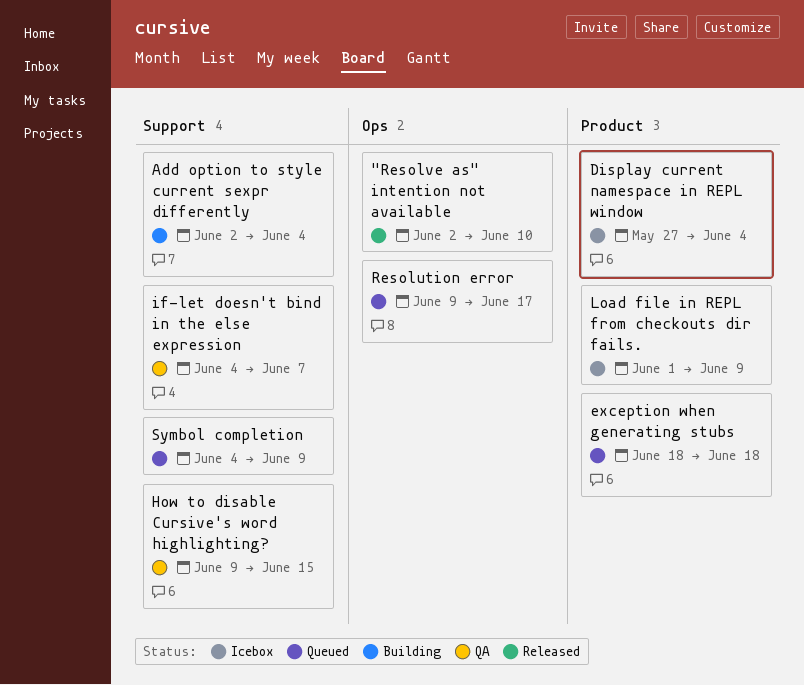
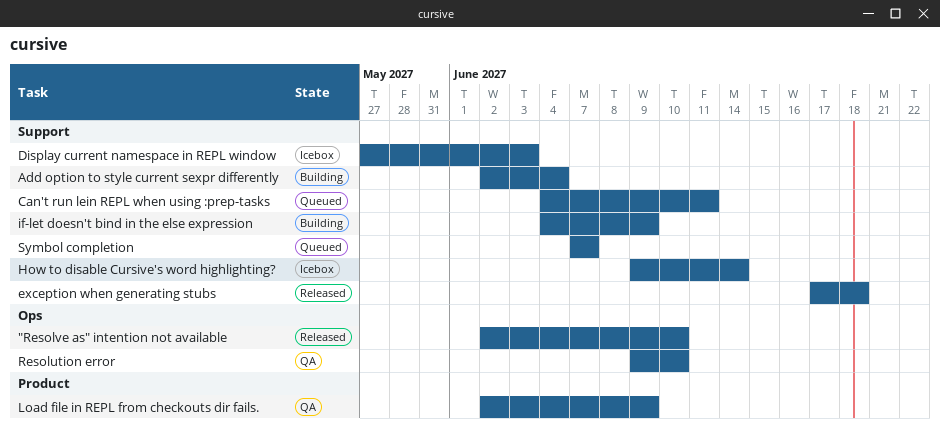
Can't run lein REPL when using :prep-tasks: none -> present
Display current namespace in REPL window, label: Product -> Support
Display current namespace in REPL window, due: Jun 4 -> Jun 3
exception when generating stubs, status: Queued -> Released
exception when generating stubs, label: Product -> Support
exception when generating stubs, start: Jun 18 -> Jun 17
How to disable Cursive's word highlighting?, status: QA -> Icebox
How to disable Cursive's word highlighting?, due: Jun 15 -> Jun 14
if-let doesn't bind in the else expression, status: QA -> Building
if-let doesn't bind in the else expression, due: Jun 7 -> Jun 9
Load file in REPL from checkouts dir fails., status: Icebox -> QA
Load file in REPL from checkouts dir fails., start: Jun 1 -> Jun 2
Resolution error, status: Queued -> QA
Resolution error, due: Jun 17 -> Jun 10
Symbol completion, start: Jun 4 -> Jun 7
Symbol completion, due: Jun 9 -> Jun 7

